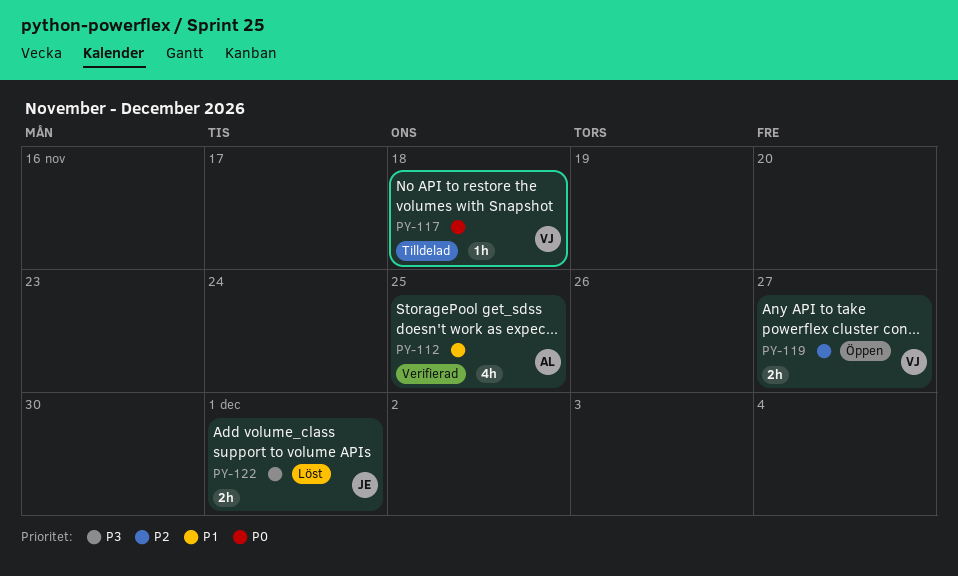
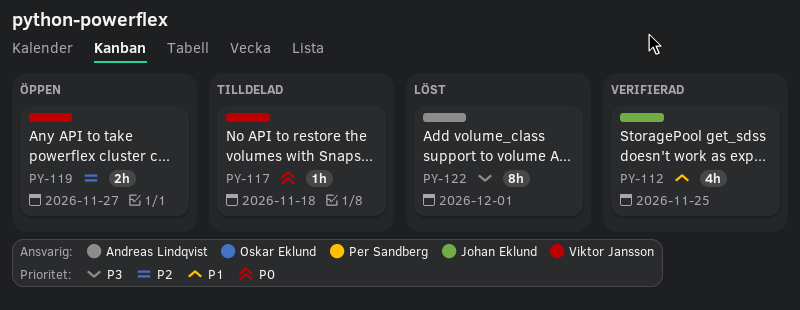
PY-112, owner: Andreas Lindqvist -> Johan Eklund
PY-122, owner: Johan Eklund -> Andreas Lindqvist
PY-122, estimate: 2h -> 8h

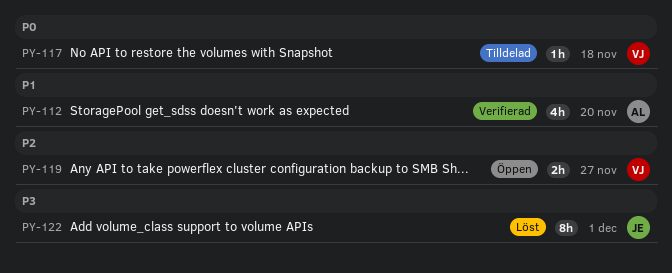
PY-112, owner: Johan Eklund -> Andreas Lindqvist
PY-112, due: Nov 25 -> Nov 20
PY-122, owner: Andreas Lindqvist -> Johan Eklund

